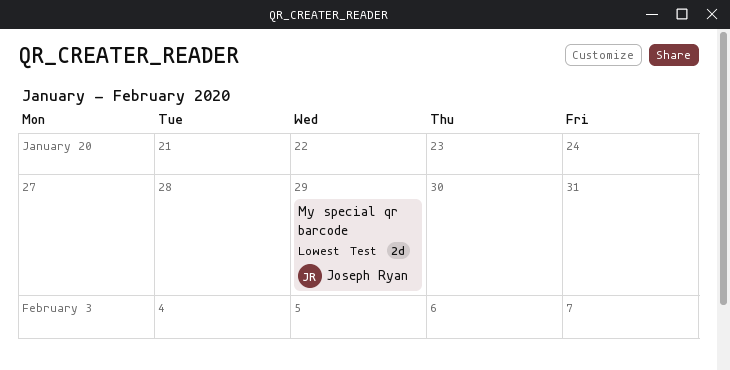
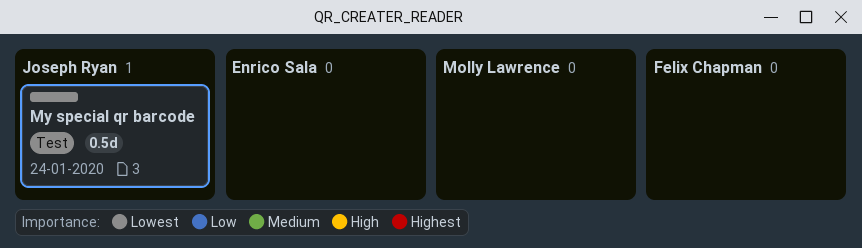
My special qr barcode, estimate: 2d -> 0.5d
My special qr barcode, due: Jan 29 -> Jan 24

